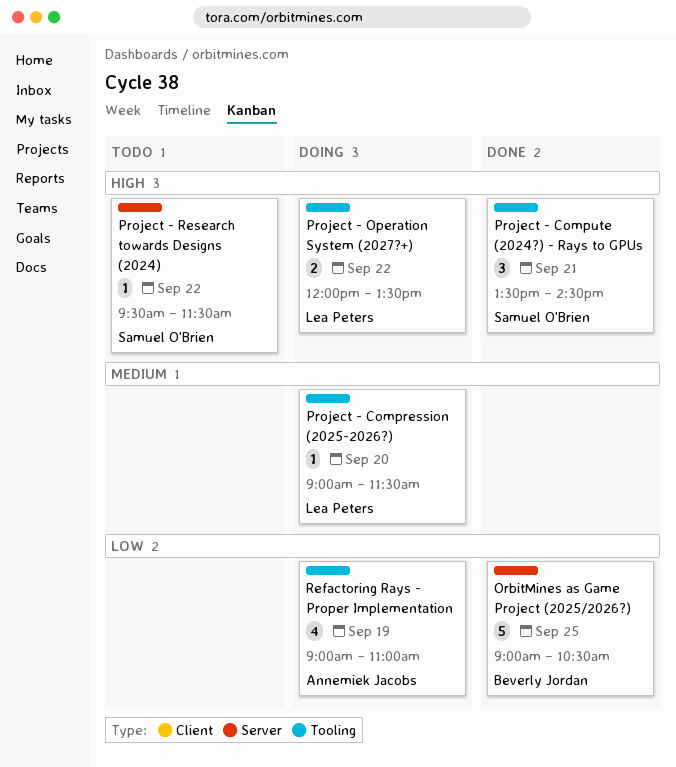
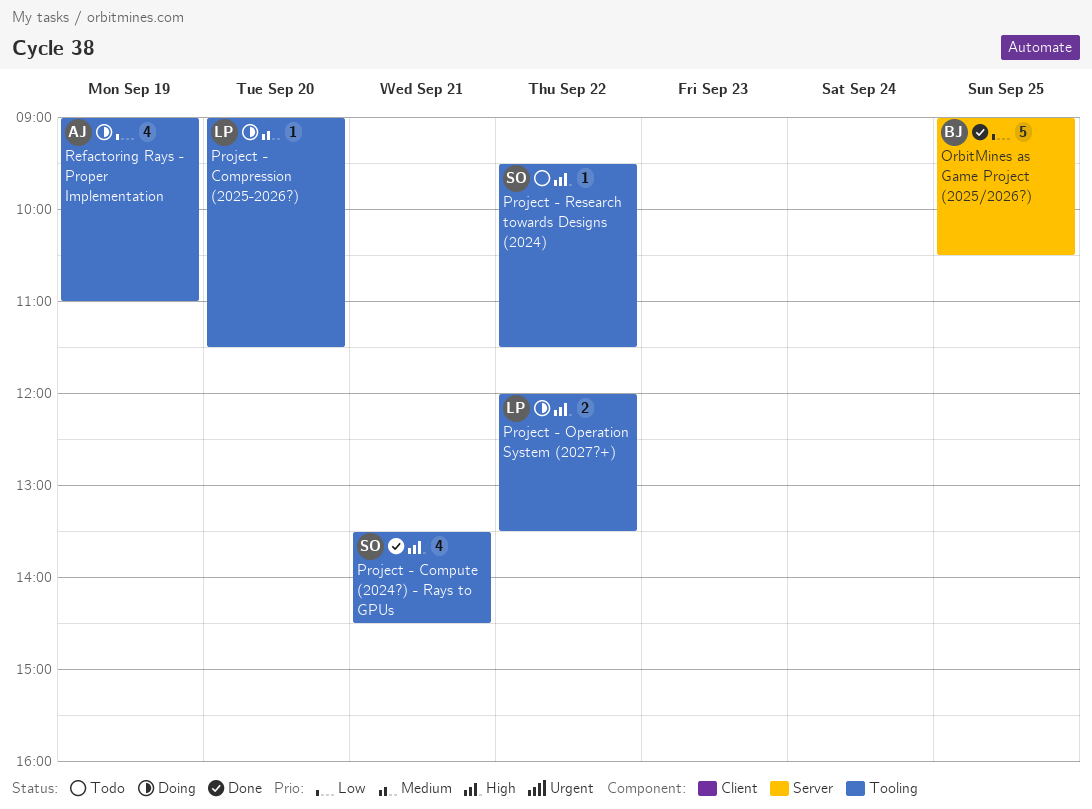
Project - Compute (2024?) - Rays to GPUs, estimate: 3 -> 4
Project - Research towards Designs (2024), label: Server -> Tooling

